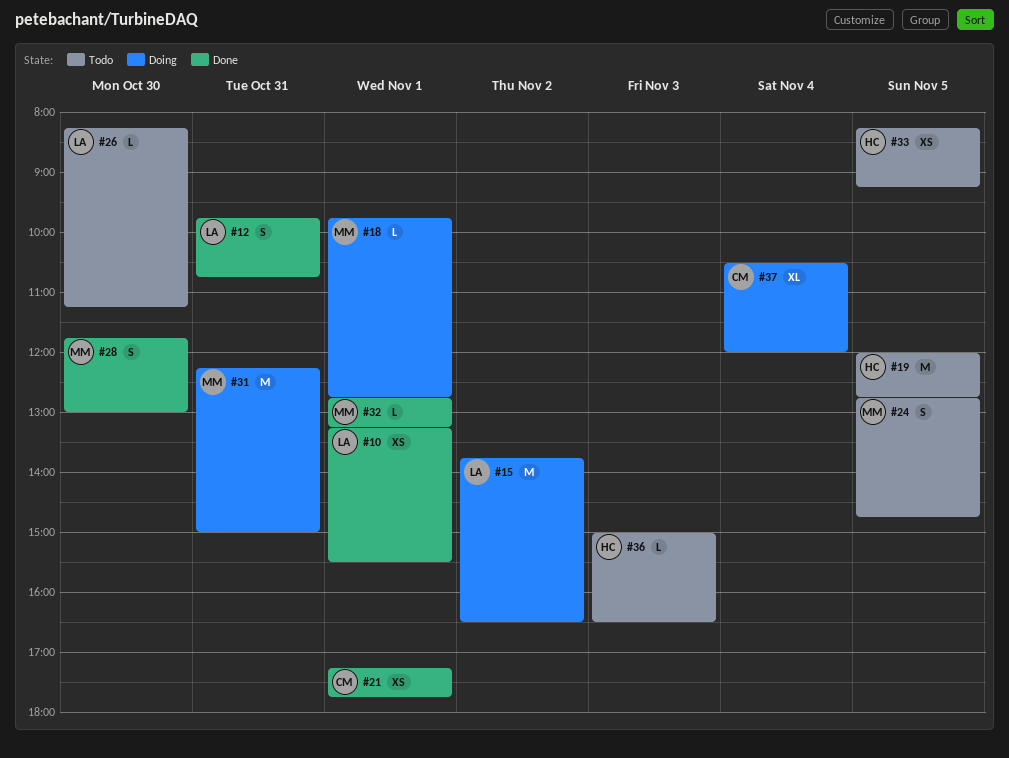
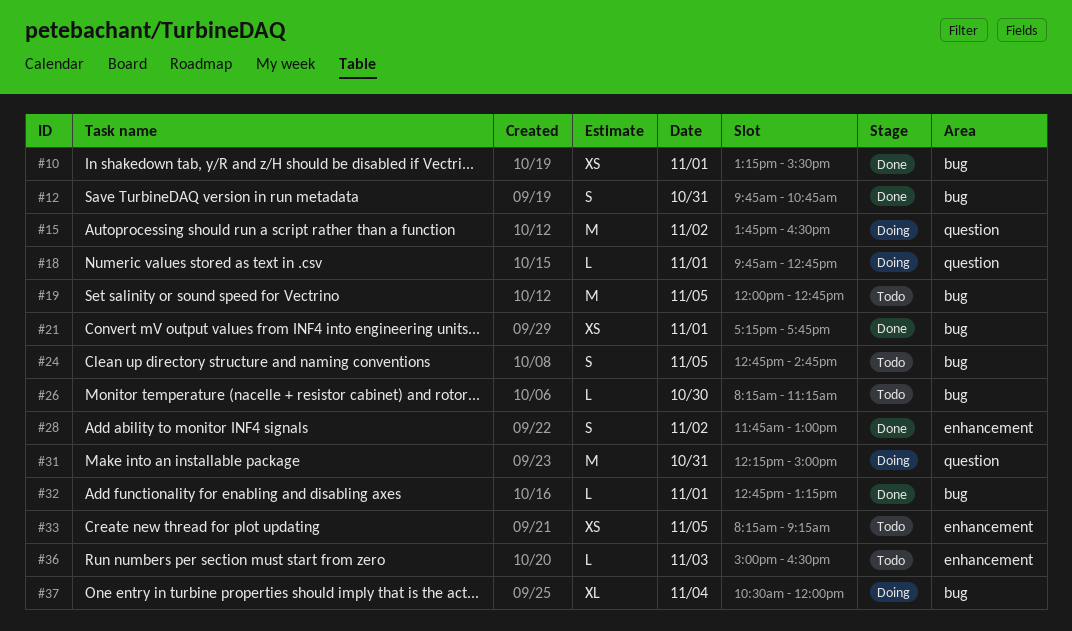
#28, day: Oct 30 -> Nov 2

